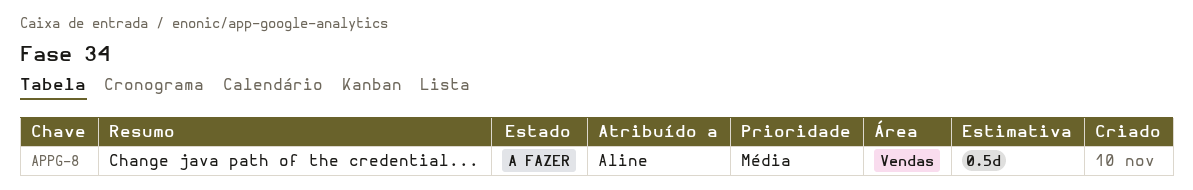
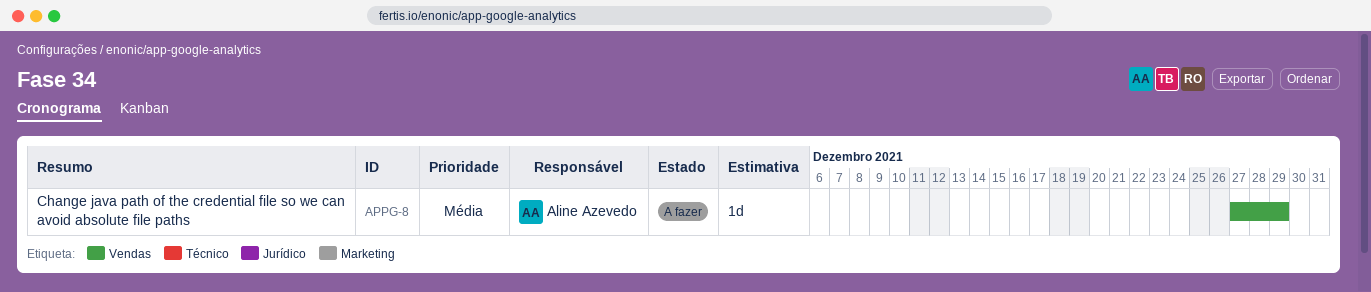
APPG-8, estimate: 0.5d -> 1d

